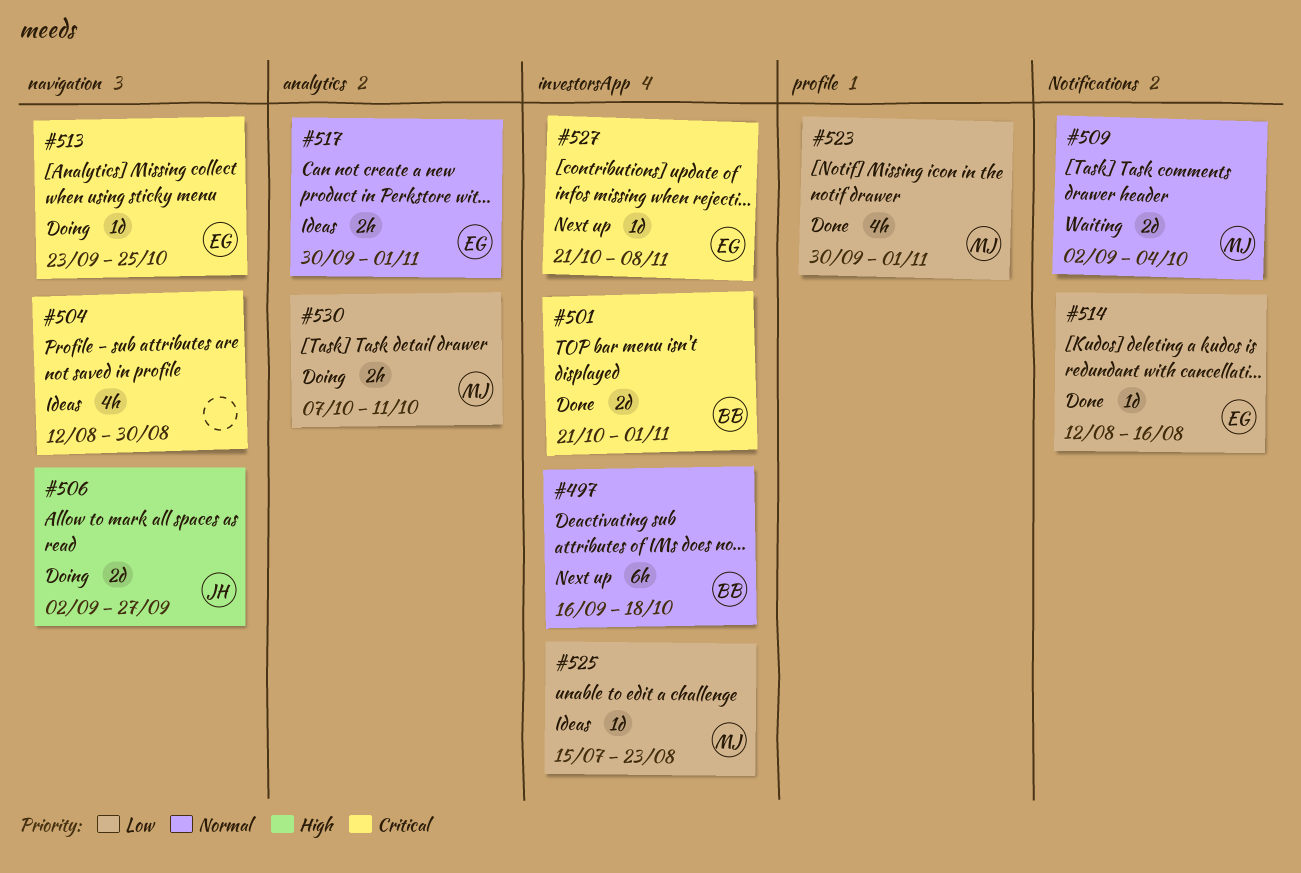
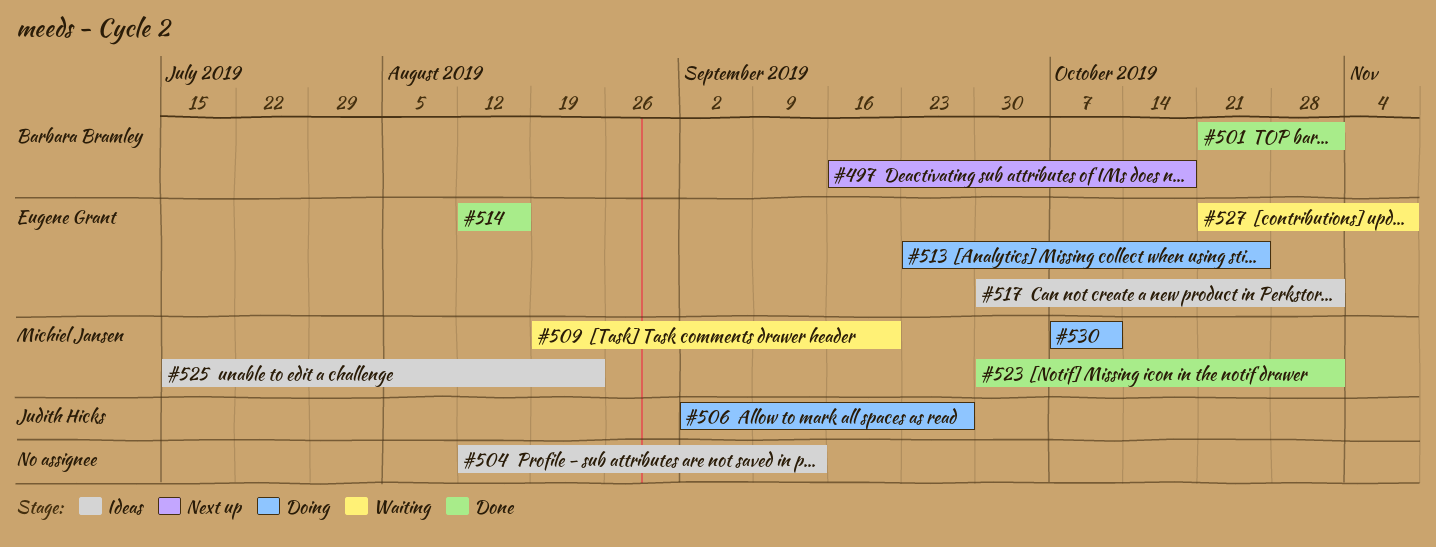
#504, due: Aug 30 -> Sep 13
#509, start: Sep 2 -> Aug 19
#509, due: Oct 4 -> Sep 20
#527, status: Next up -> Waiting

